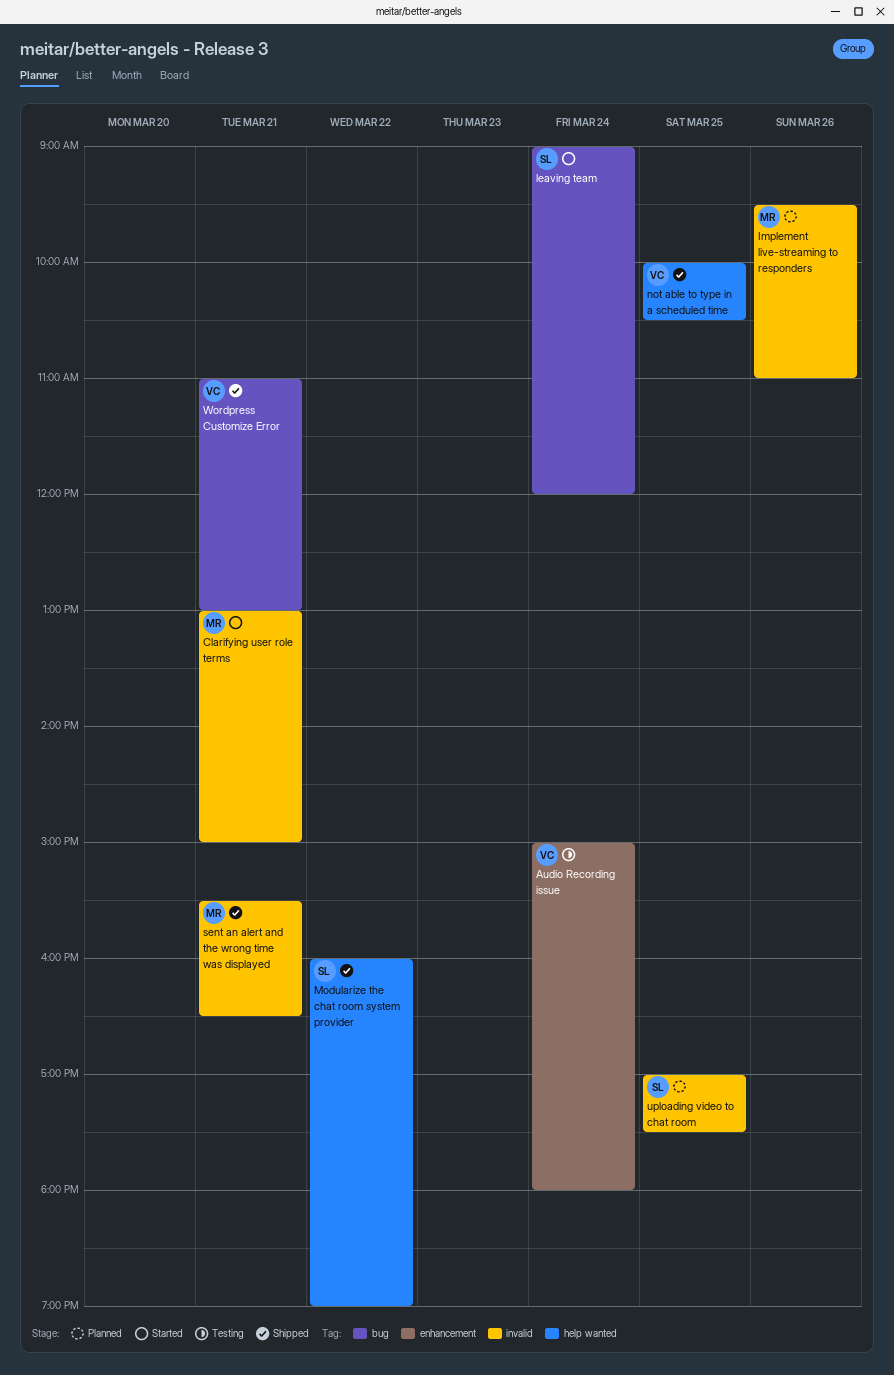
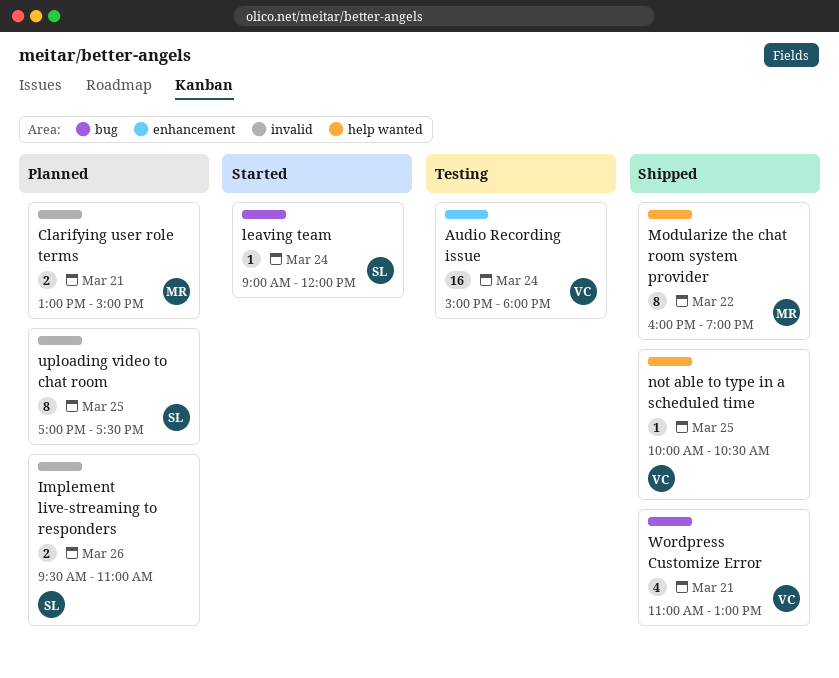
Clarifying user role terms, status: Started -> Planned
Implement live-streaming to responders, owner: MR -> SL
Modularize the chat room system provider, owner: SL -> MR
sent an alert and the wrong time was displayed: present -> none

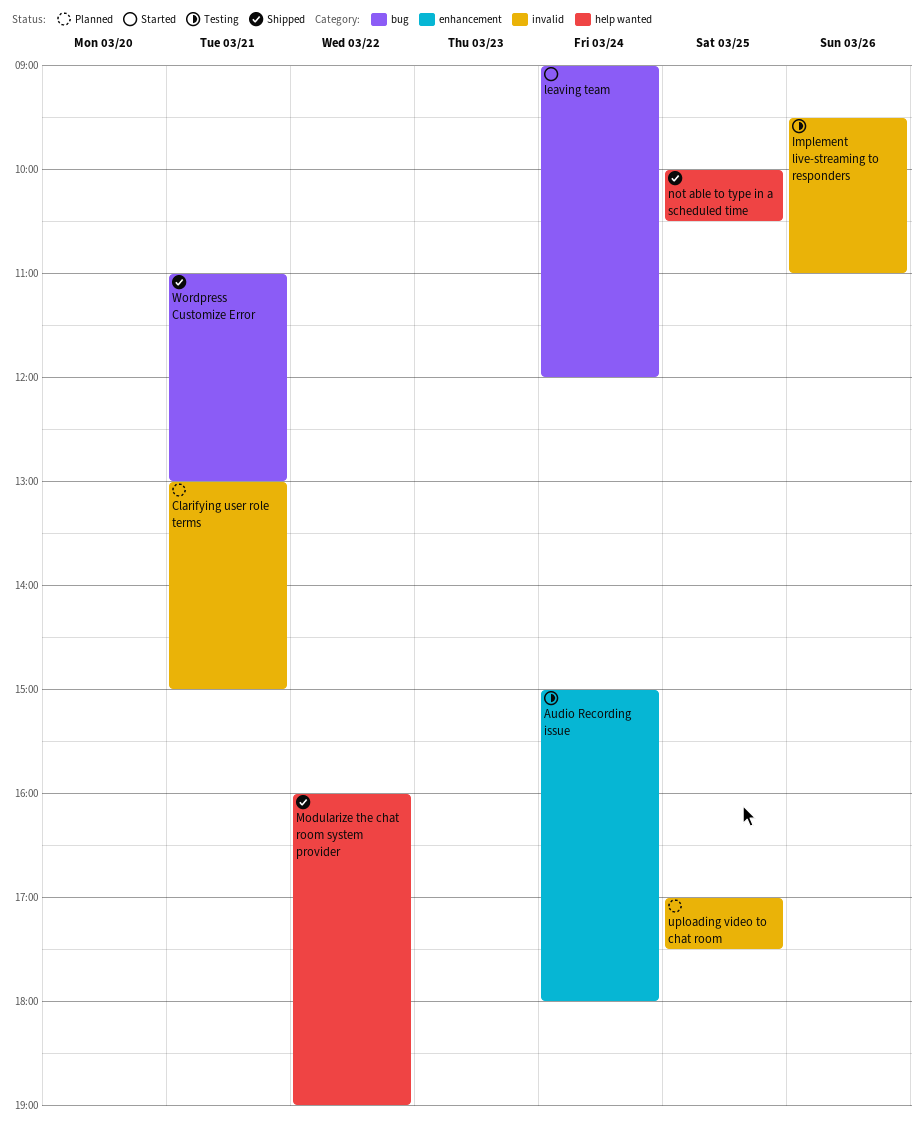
Implement live-streaming to responders, status: Planned -> Testing

